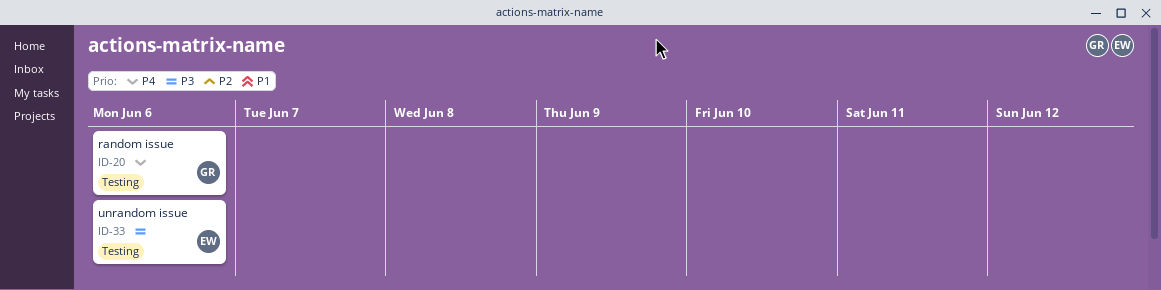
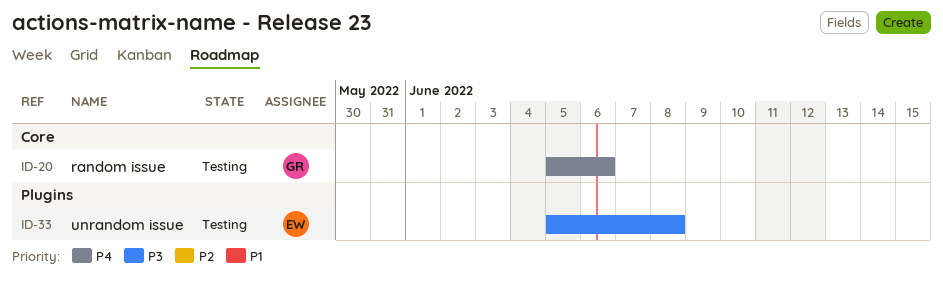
ID-33, due: Jun 6 -> Jun 8

